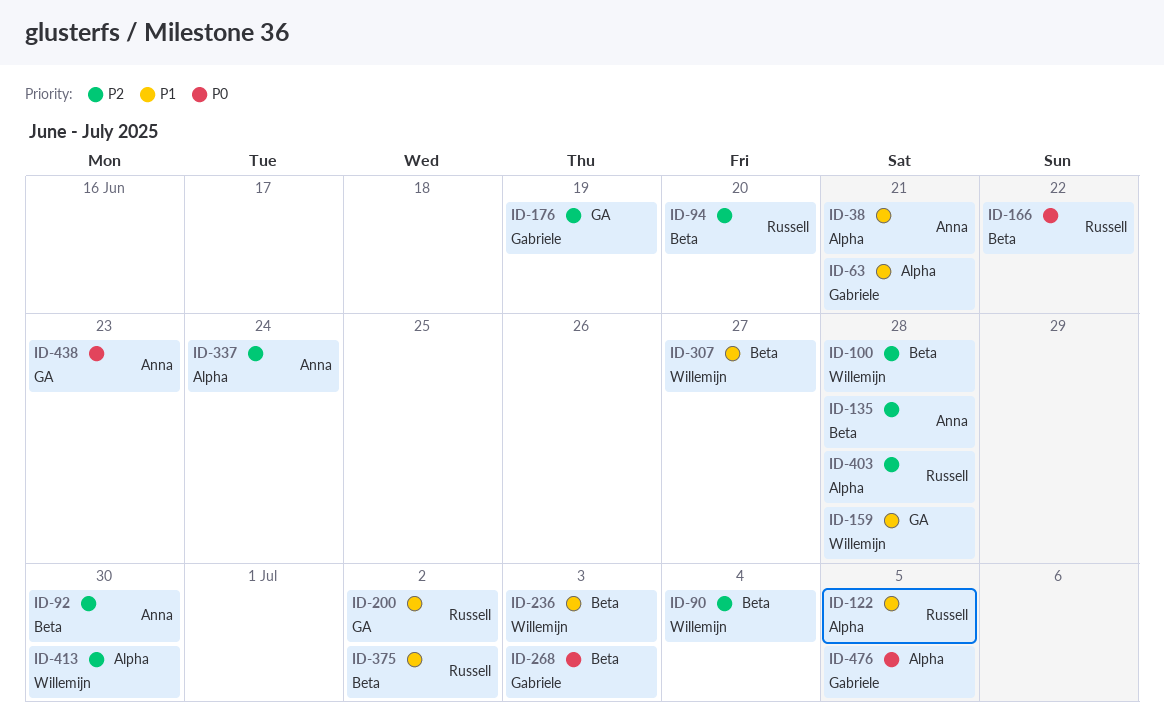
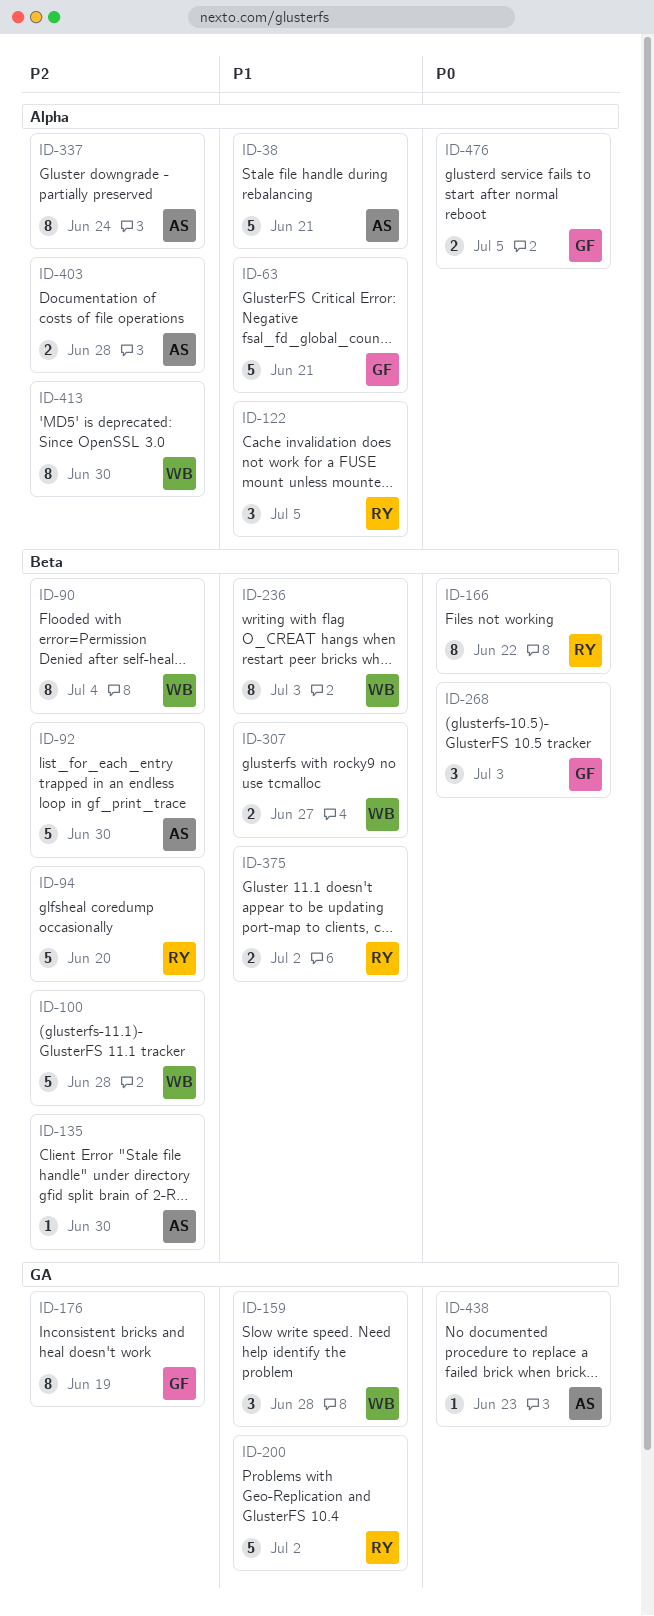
ID-135, due: Jun 28 -> Jun 30
ID-403, owner: Russell -> Anna

